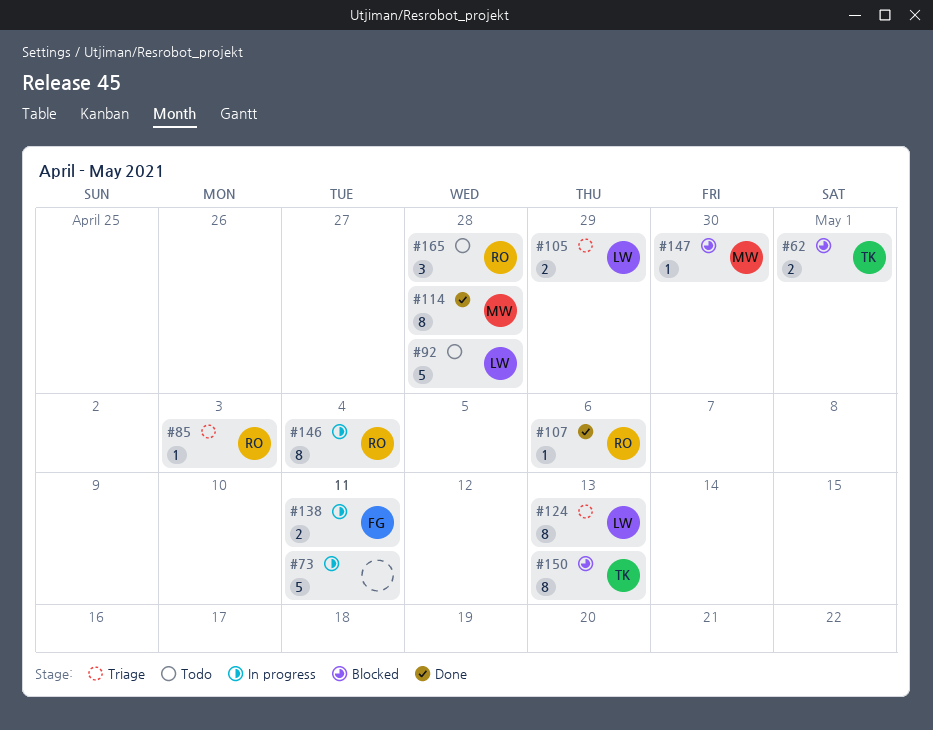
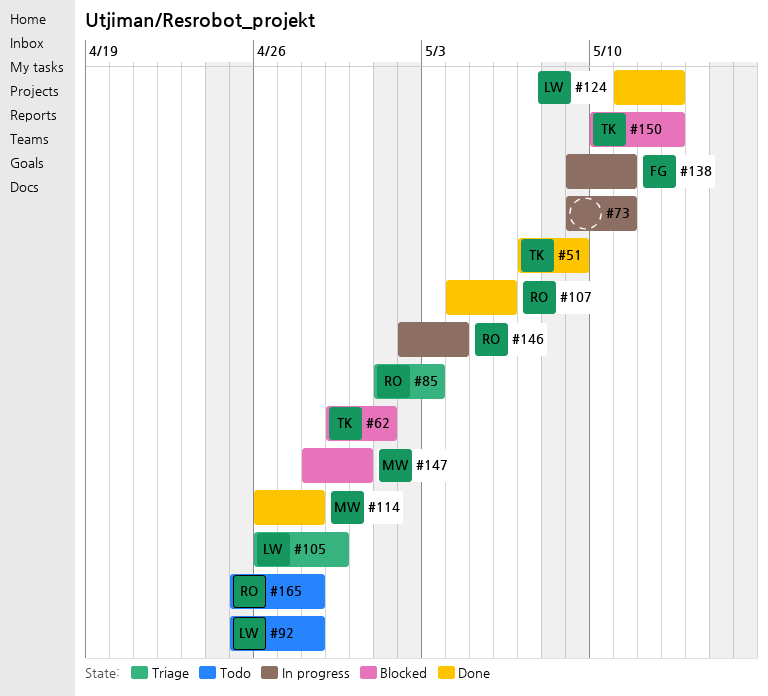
#51: none -> present
#124, status: Triage -> Done

